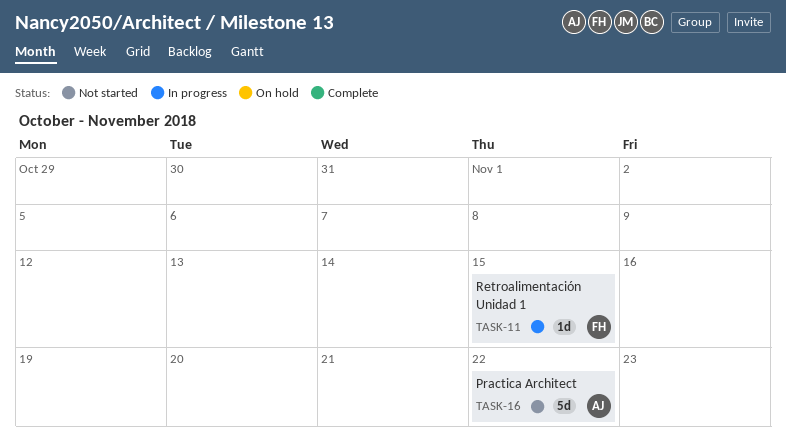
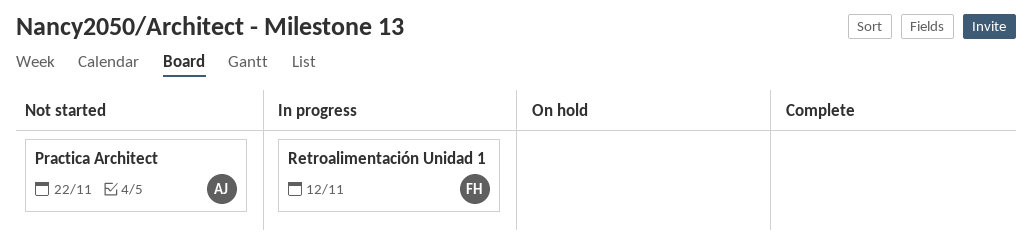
Retroalimentación Unidad 1, due: Nov 15 -> Nov 12

